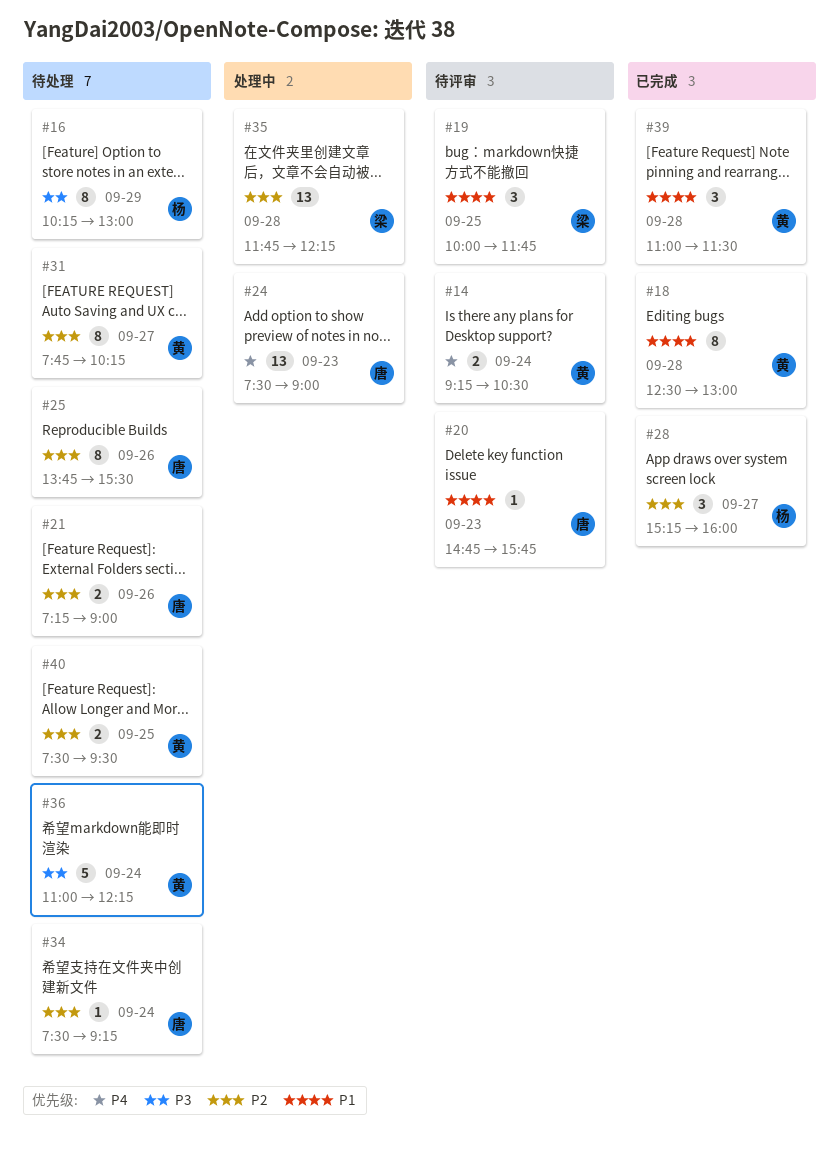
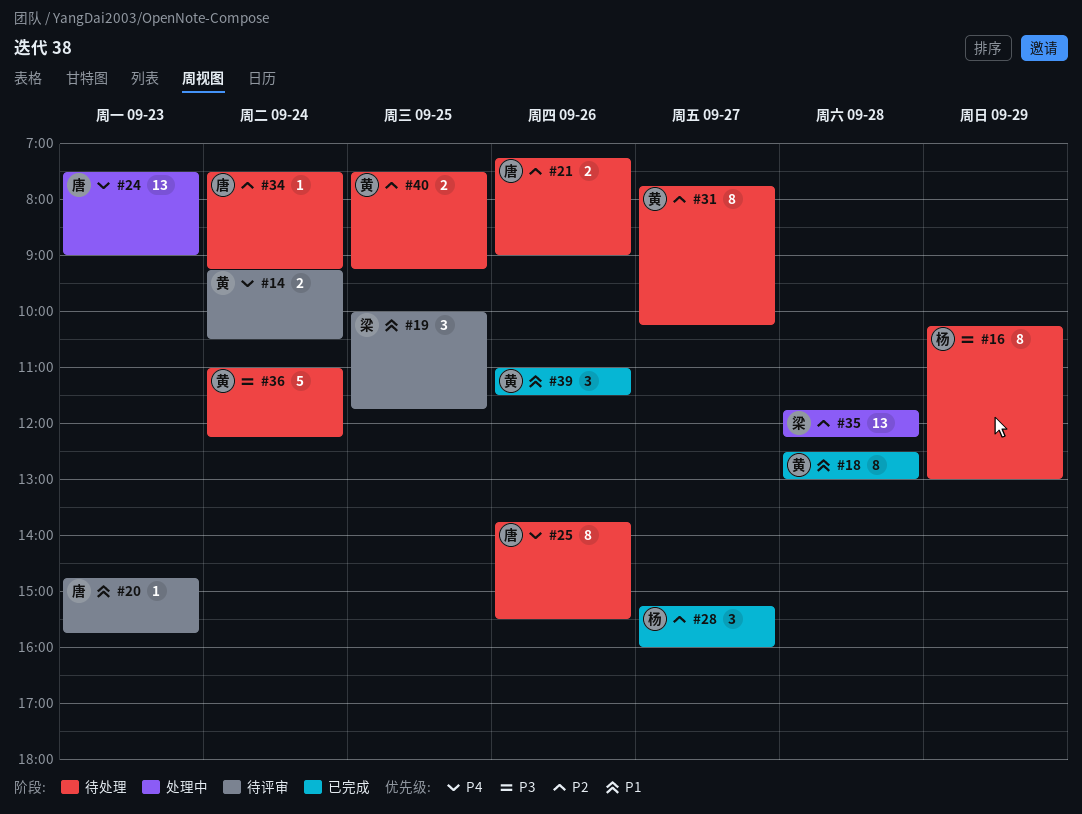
#25, priority: P2 -> P4
#39, day: Sep 28 -> Sep 26
#40, ends: 09:30 -> 09:15

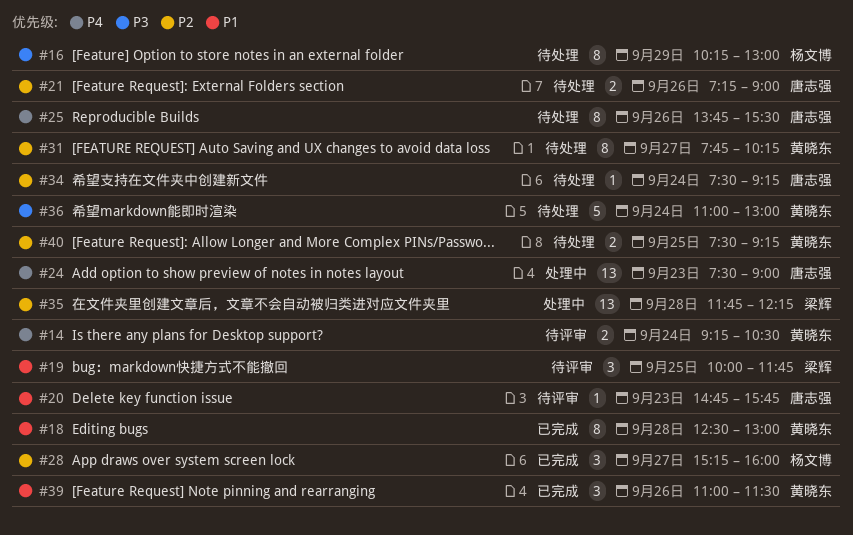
#36, ends: 12:15 -> 13:00

